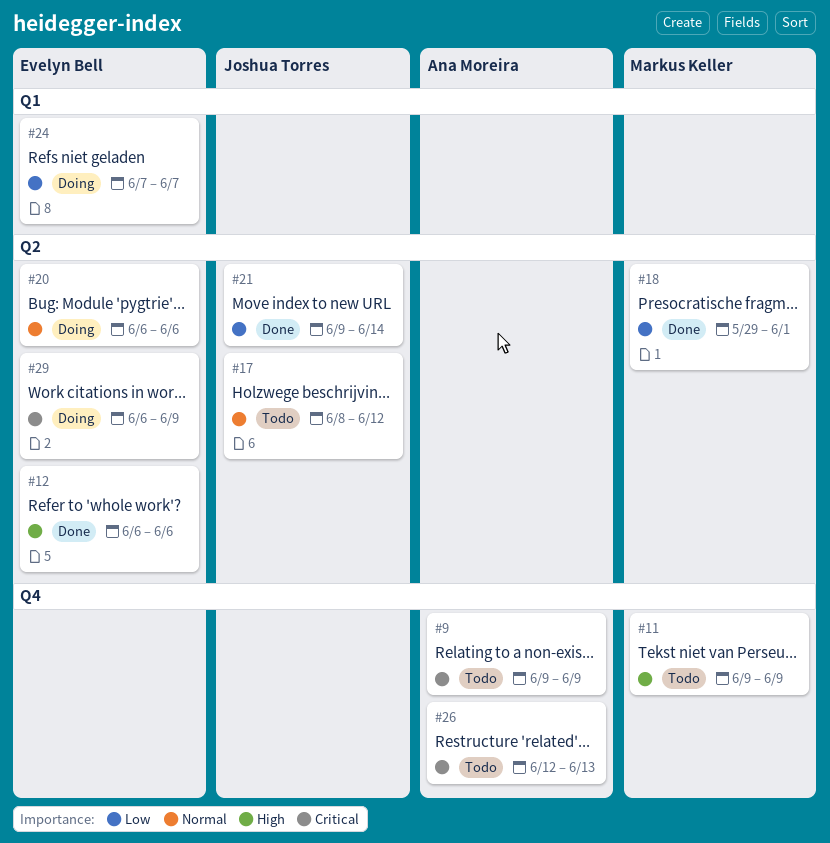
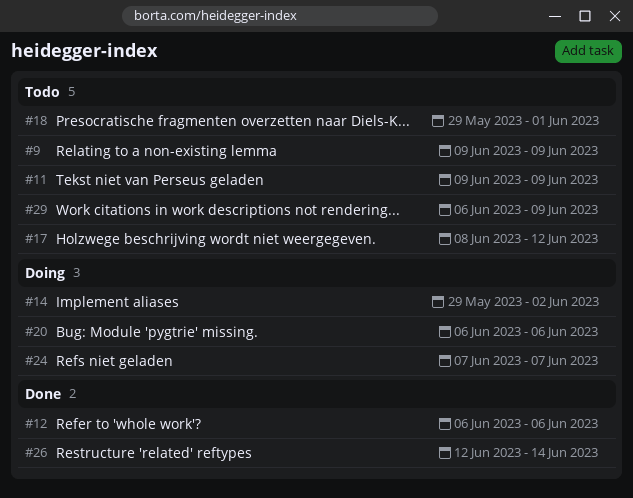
#14: none -> present
#18, status: Done -> Todo
#21: present -> none
#26, status: Todo -> Done
#26, due: Jun 13 -> Jun 14
#29, status: Doing -> Todo

